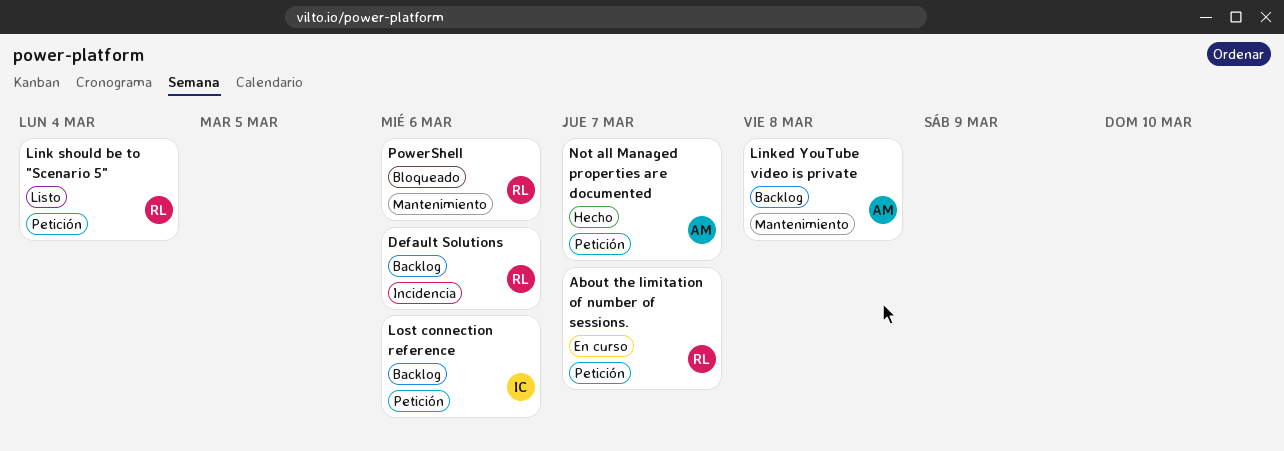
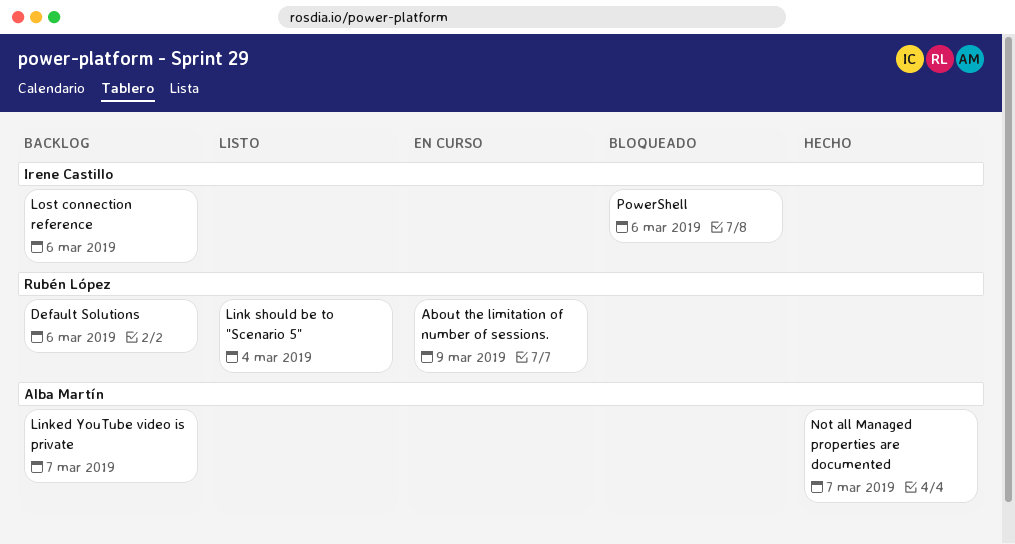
About the limitation of number of sessions., due: Mar 7 -> Mar 9
Linked YouTube video is private, due: Mar 8 -> Mar 7
PowerShell, owner: Rubén López -> Irene Castillo

